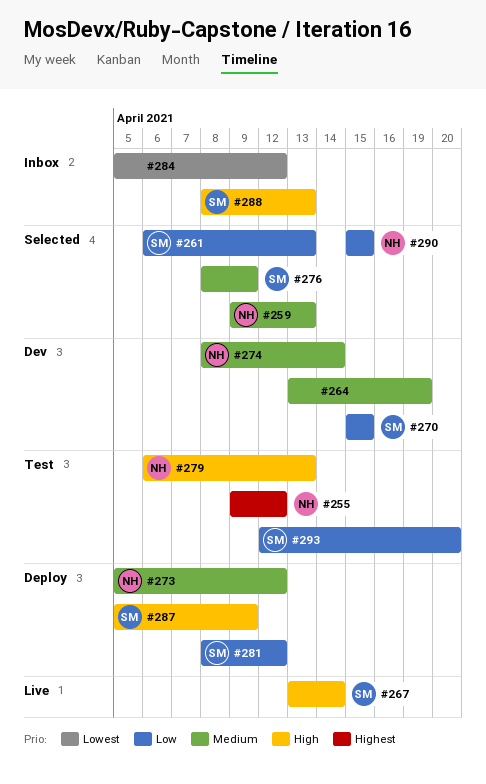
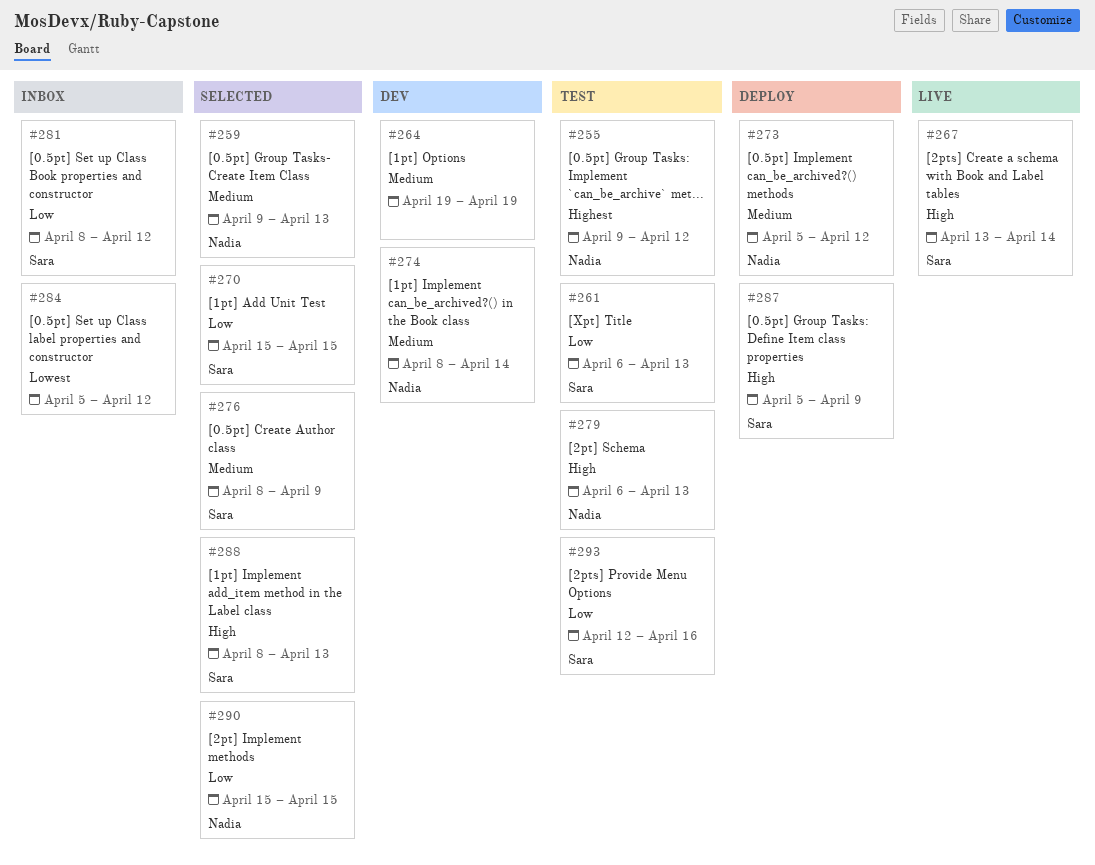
#261, status: Selected -> Test
#264, start: Apr 13 -> Apr 19
#270, status: Dev -> Selected
#281, status: Deploy -> Inbox
#288, status: Inbox -> Selected
#293, due: Apr 20 -> Apr 16

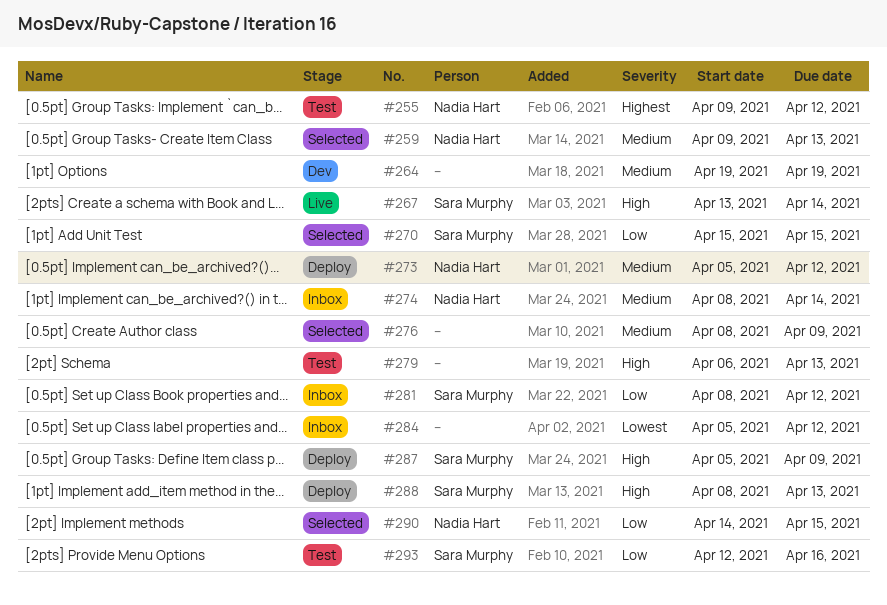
#261: present -> none
#274, status: Dev -> Inbox
#276, owner: Sara Murphy -> none
#279, owner: Nadia Hart -> none
#288, status: Selected -> Deploy
#290, start: Apr 15 -> Apr 14

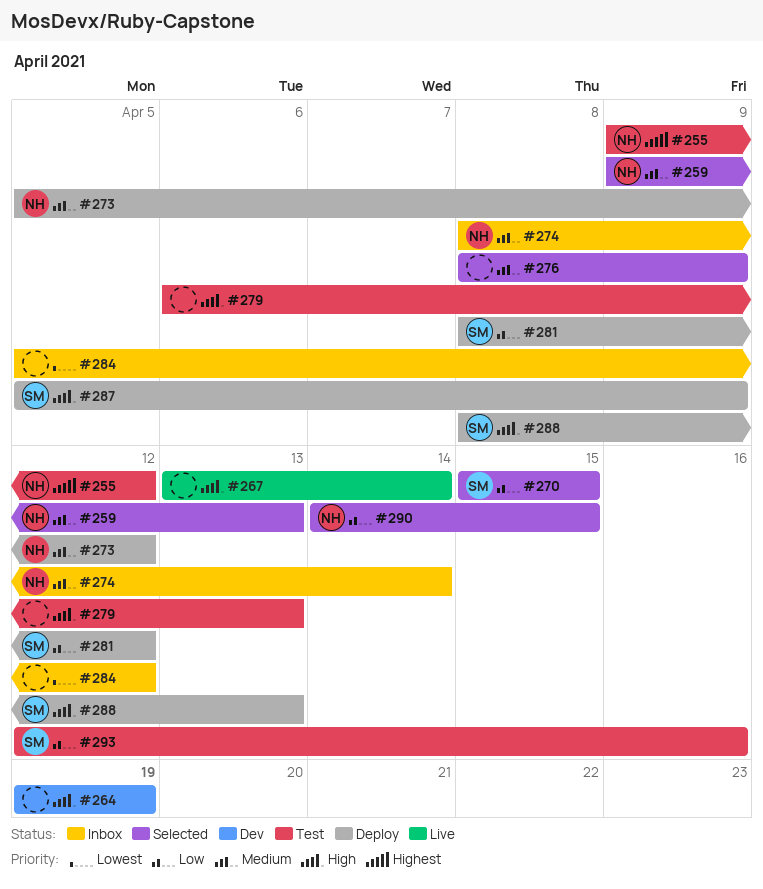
#264, priority: Medium -> High
#267, owner: Sara Murphy -> none
#281, status: Inbox -> Deploy

